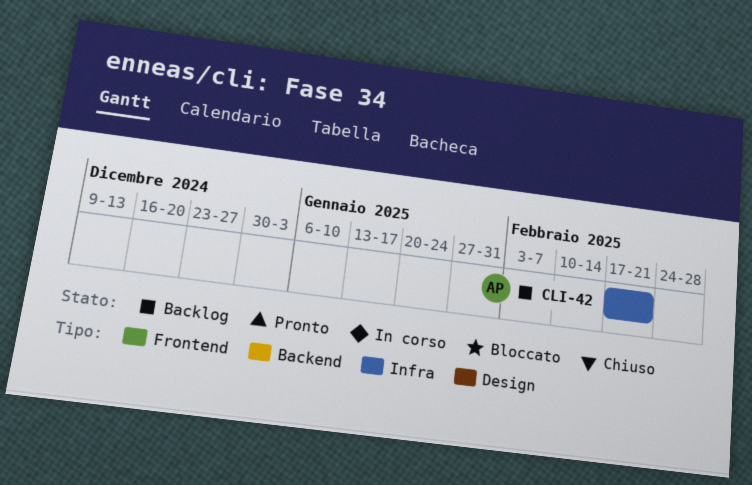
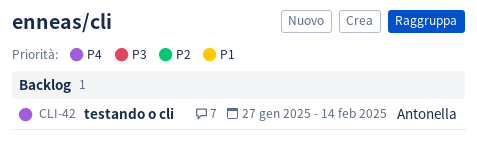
CLI-42, start: Feb 17 -> Jan 27
CLI-42, due: Feb 21 -> Feb 14

